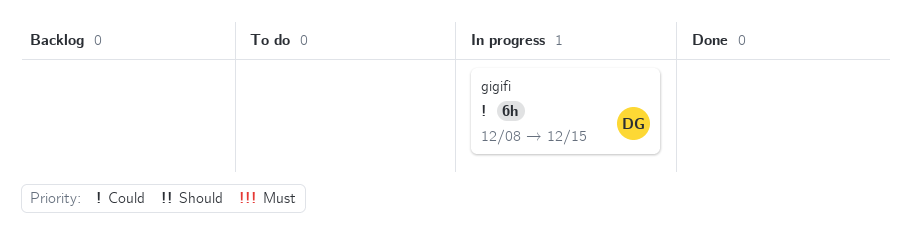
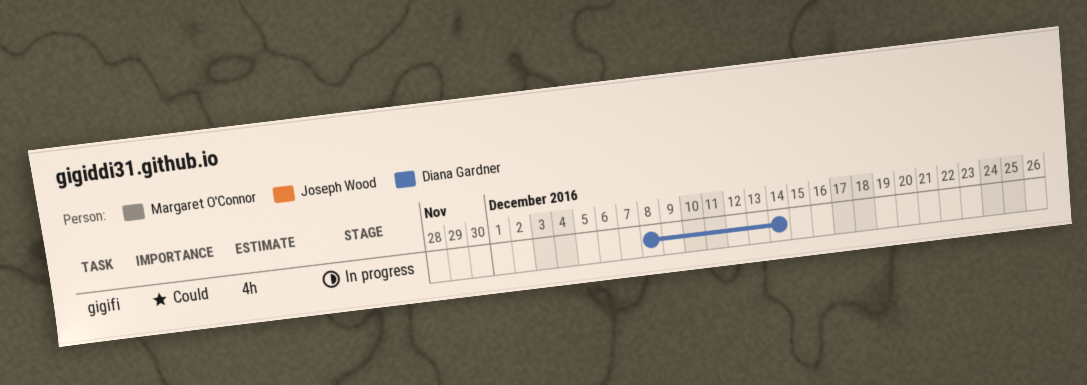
gigifi, estimate: 6h -> 4h
gigifi, due: Dec 15 -> Dec 14

